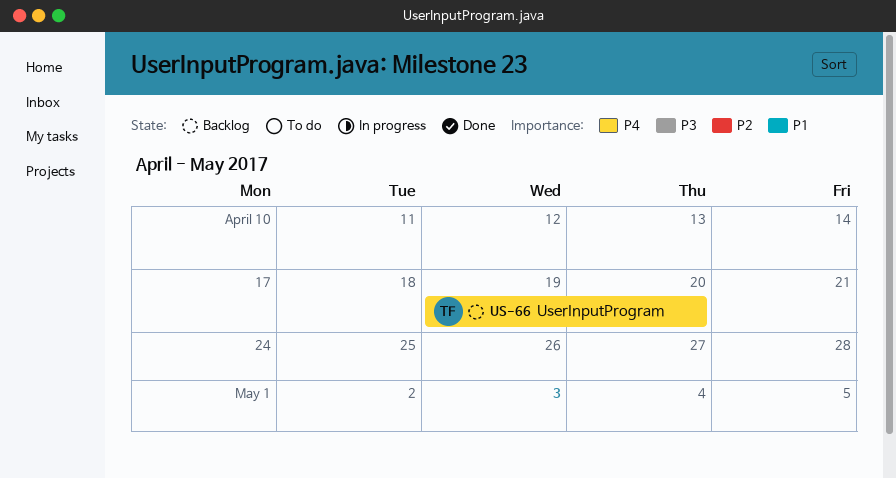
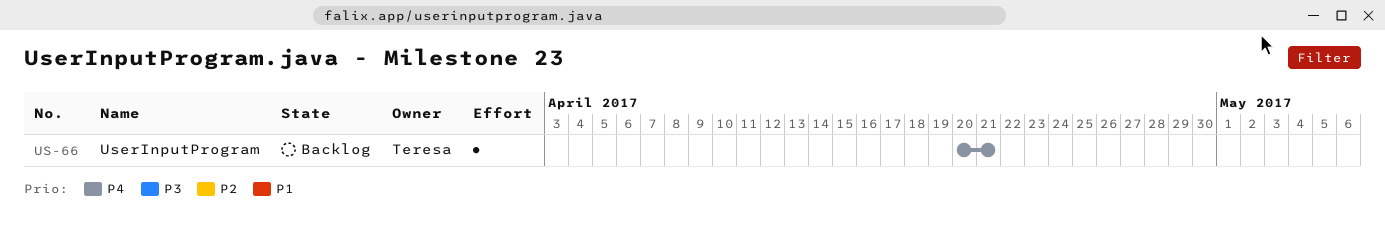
US-66, start: Apr 19 -> Apr 20
US-66, due: Apr 20 -> Apr 21

